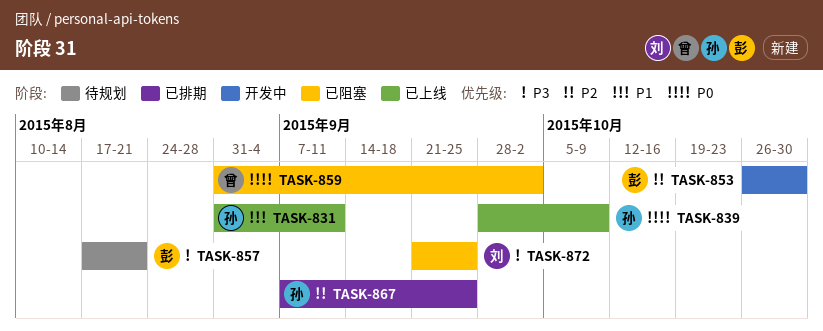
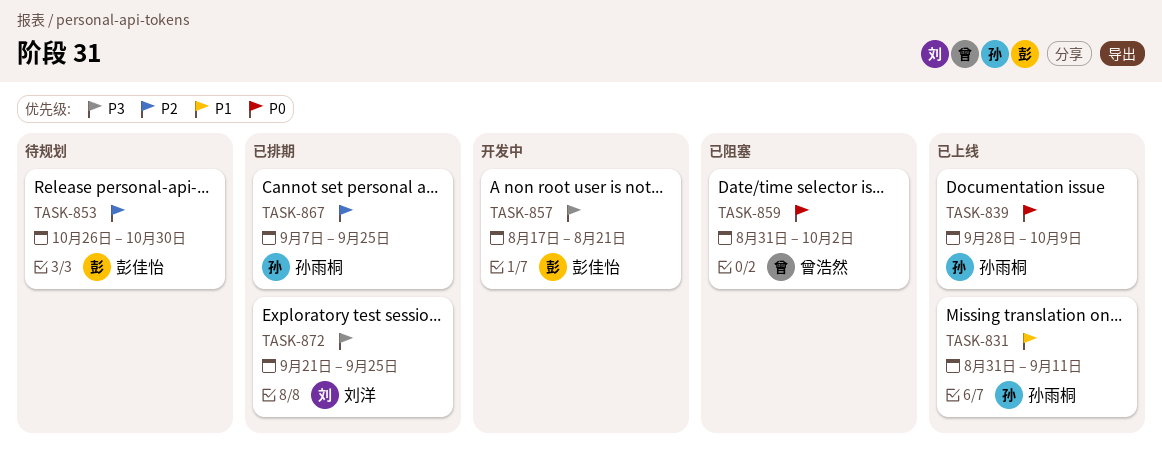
TASK-853, status: 开发中 -> 待规划
TASK-857, status: 待规划 -> 开发中
TASK-872, status: 已阻塞 -> 已排期

